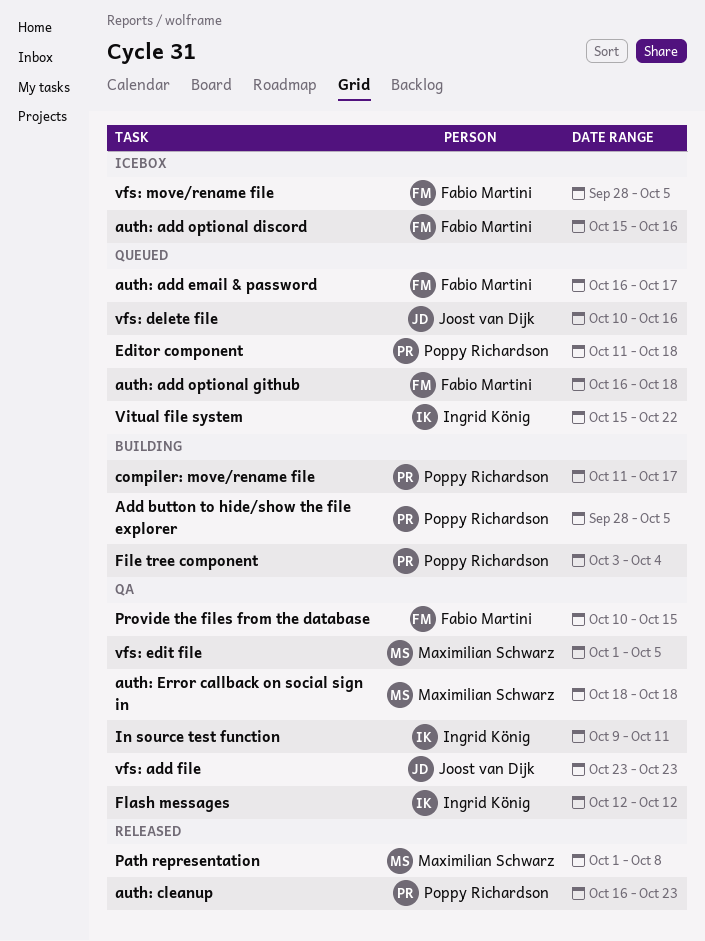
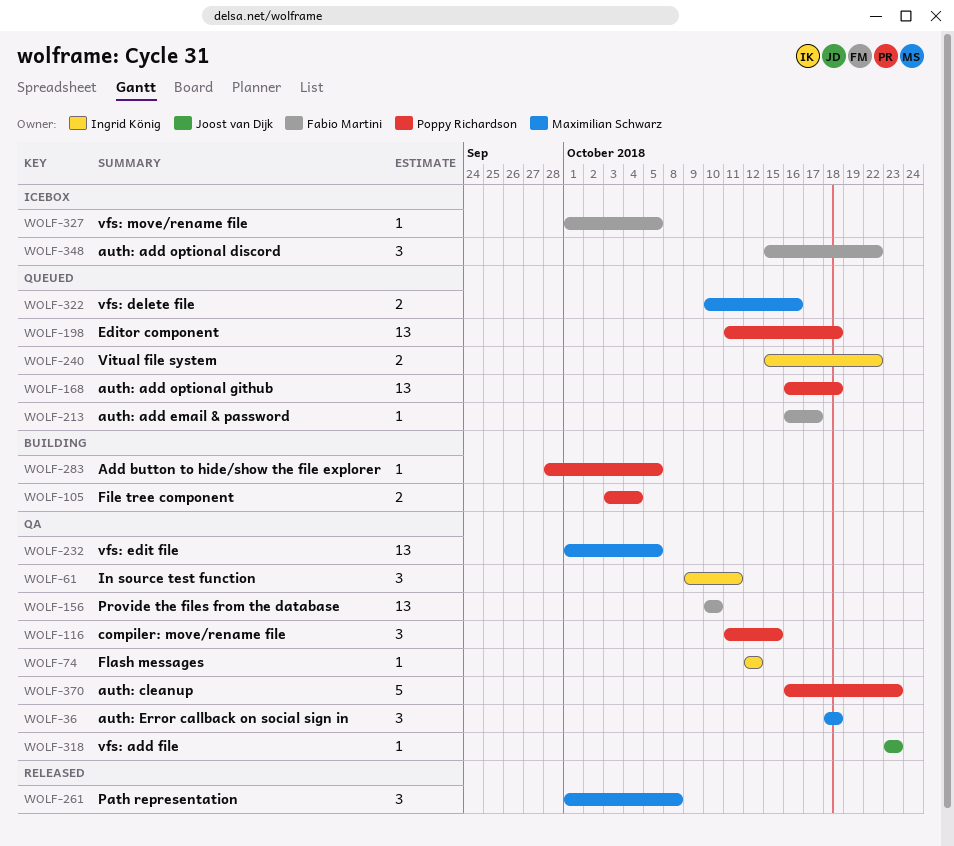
auth: add optional discord, due: Oct 16 -> Oct 22
auth: add optional github, owner: Fabio Martini -> Poppy Richardson
auth: cleanup, status: Released -> QA
compiler: move/rename file, status: Building -> QA
compiler: move/rename file, due: Oct 17 -> Oct 15
Provide the files from the database, due: Oct 15 -> Oct 10
vfs: delete file, owner: Joost van Dijk -> Maximilian Schwarz
vfs: move/rename file, start: Sep 28 -> Oct 1

